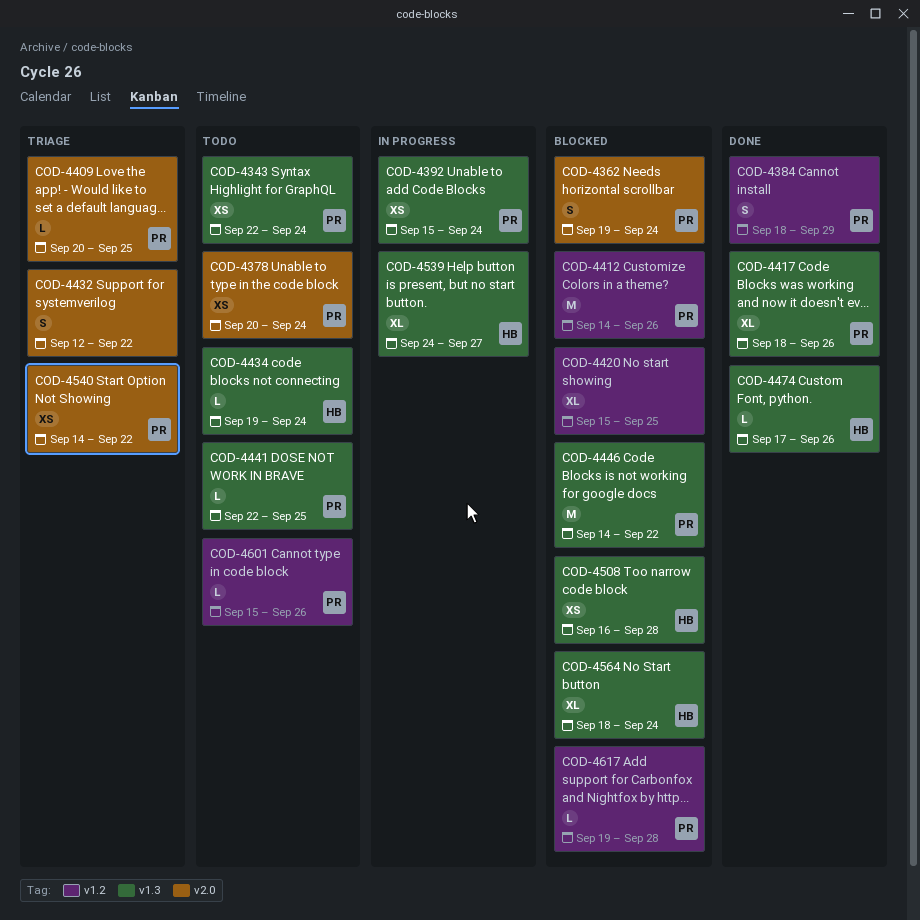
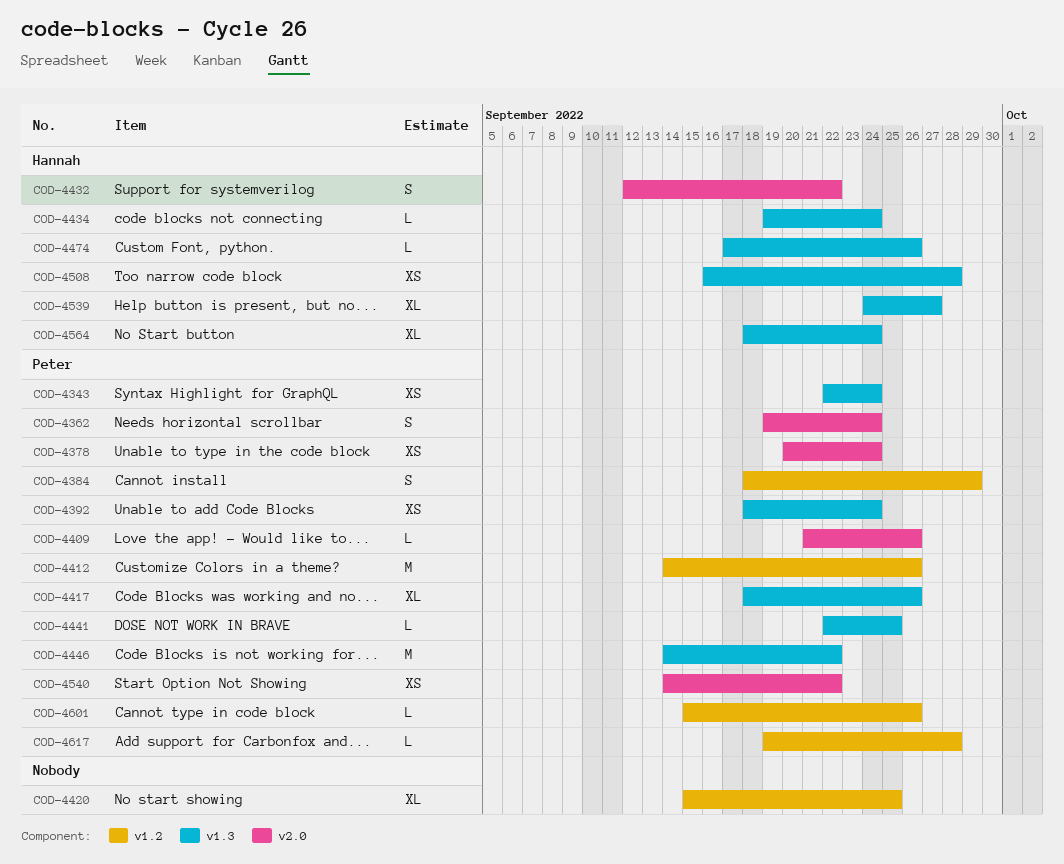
COD-4392, start: Sep 15 -> Sep 18
COD-4409, start: Sep 20 -> Sep 21
COD-4409, due: Sep 25 -> Sep 26
COD-4432, owner: none -> Hannah

